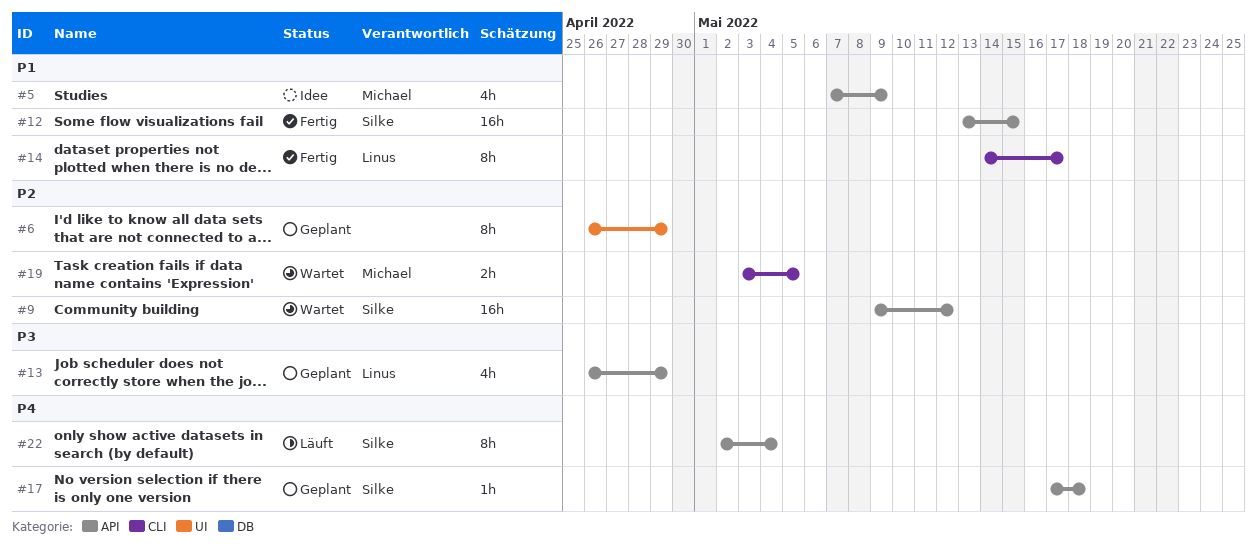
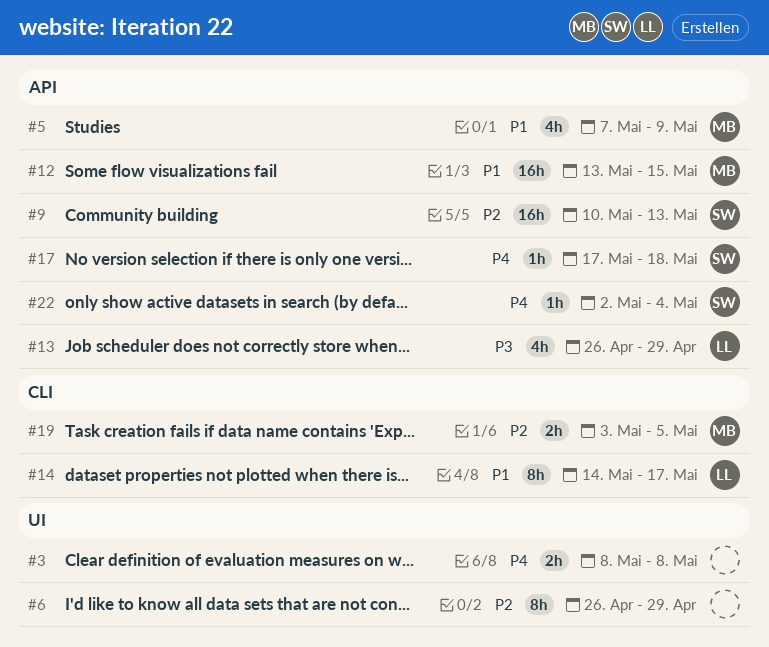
#3: none -> present
#9, start: May 9 -> May 10
#9, due: May 12 -> May 13
#12, owner: Silke -> Michael
#22, estimate: 8h -> 1h

